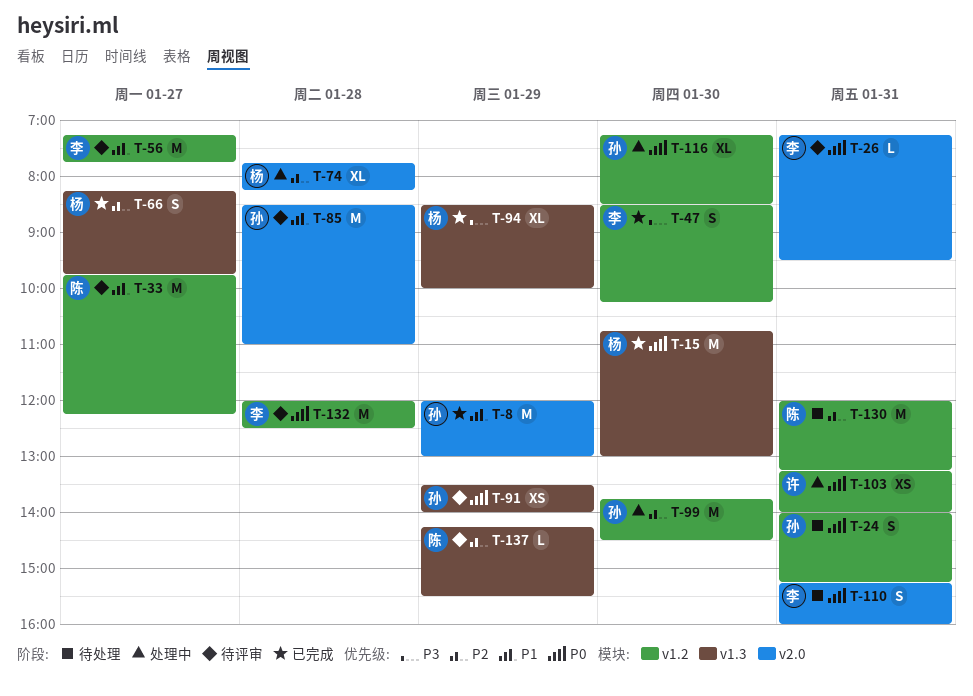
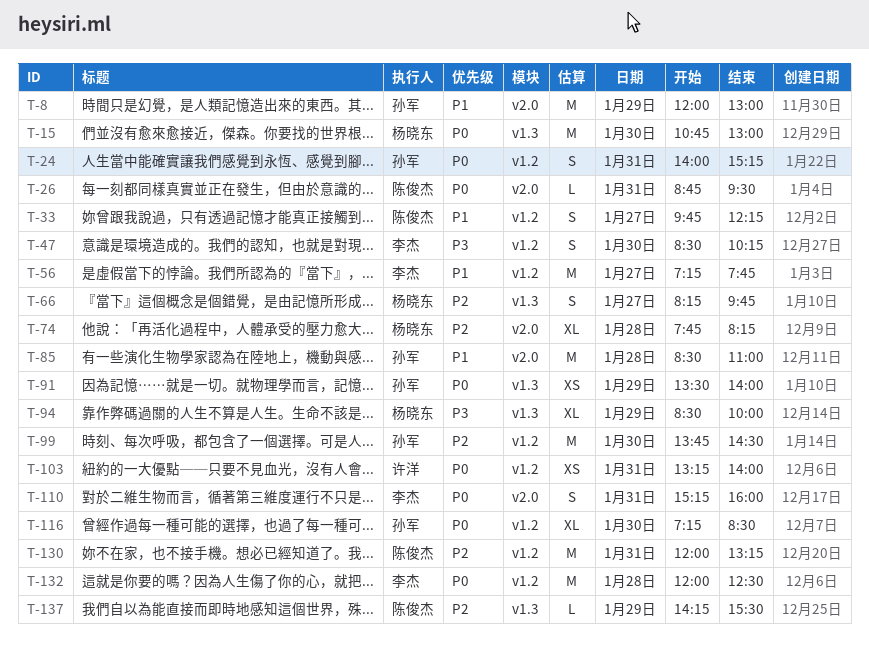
T-26, owner: 李杰 -> 陈俊杰
T-26, begins: 07:15 -> 08:45
T-33, estimate: M -> S

